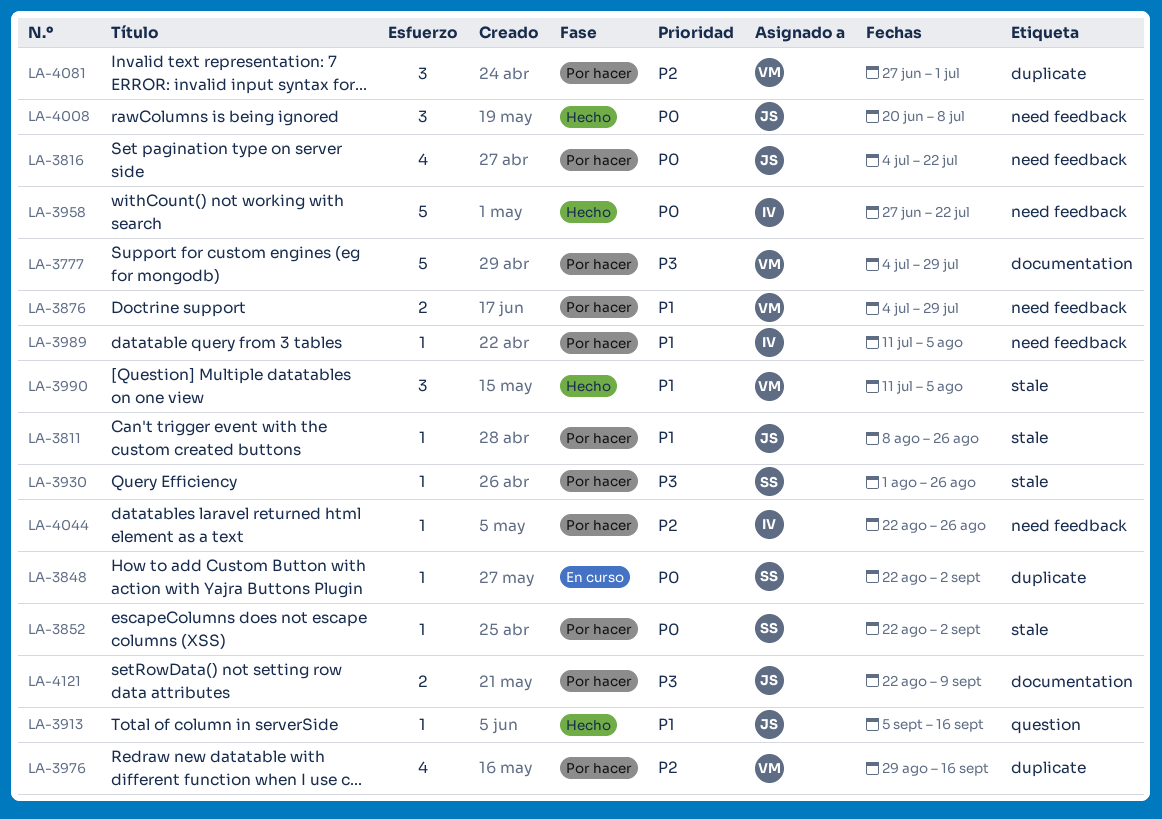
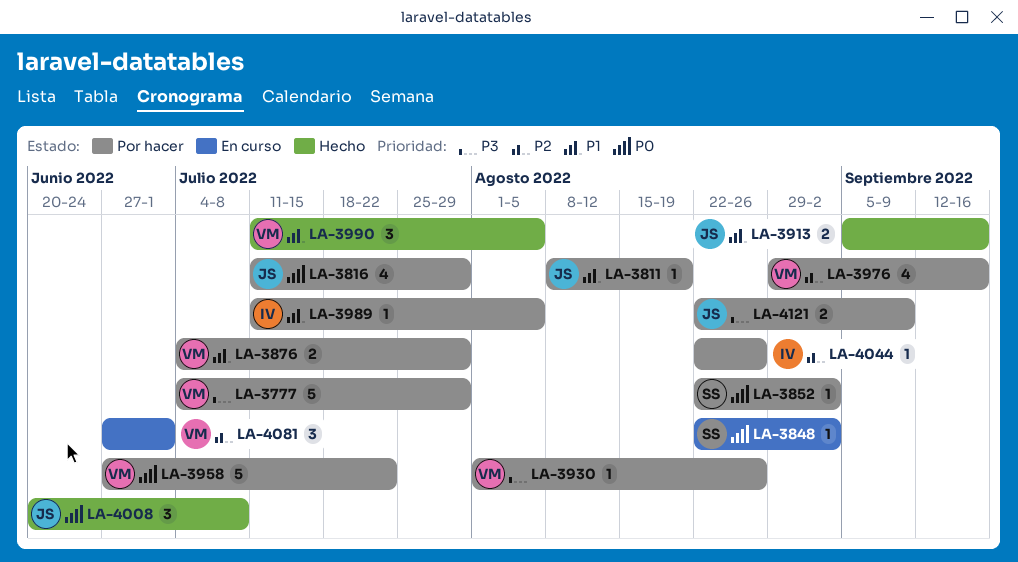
LA-3811, due: Aug 26 -> Aug 19
LA-3816, start: Jul 4 -> Jul 11
LA-3816, due: Jul 22 -> Jul 29
LA-3913, estimate: 1 -> 2
LA-3930, owner: SS -> VM
LA-3958, status: Hecho -> Por hacer
LA-3958, owner: IV -> VM
LA-4081, status: Por hacer -> En curso

